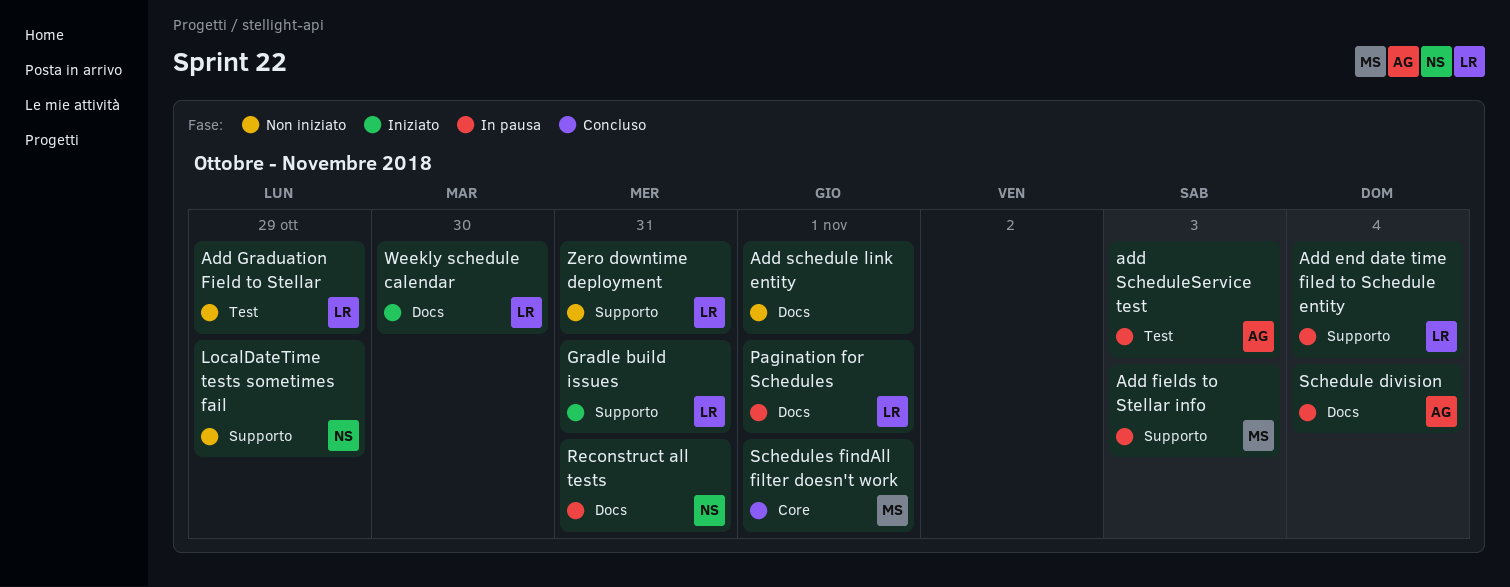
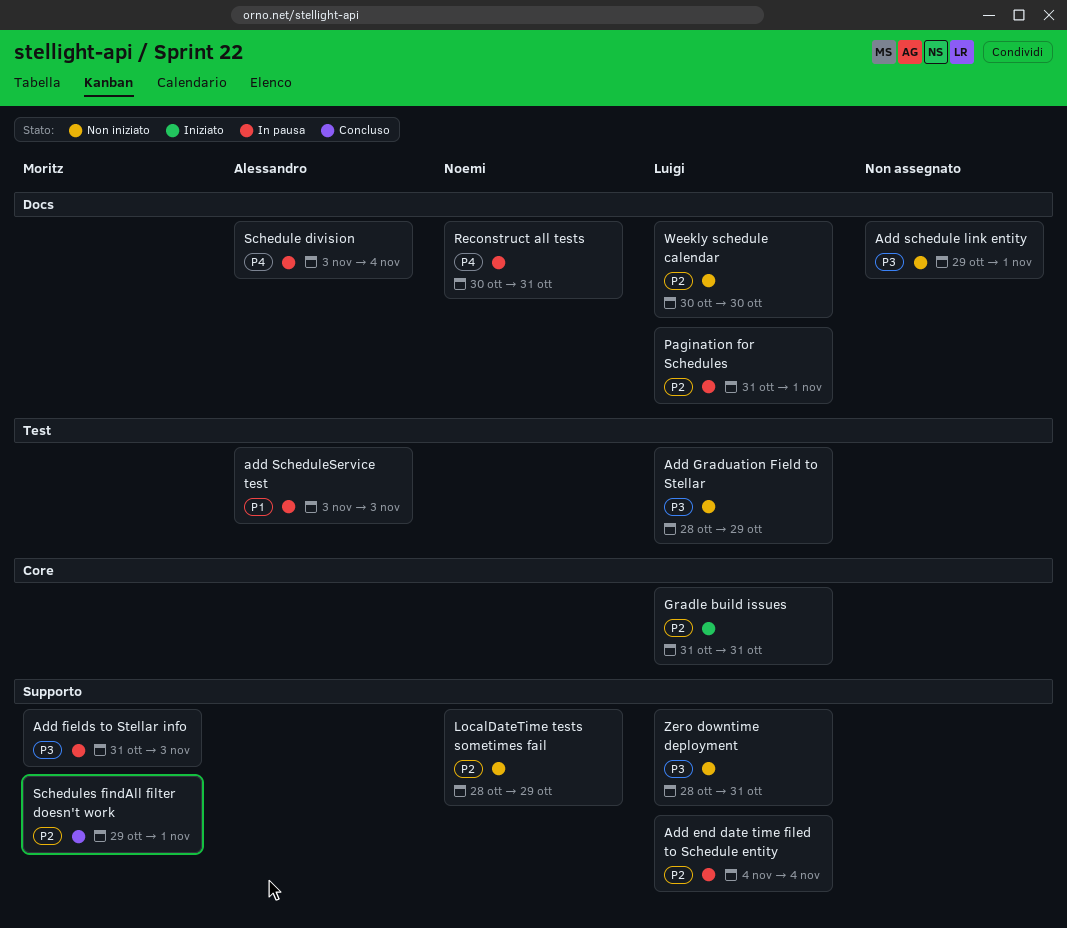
Gradle build issues, label: Supporto -> Core
Schedules findAll filter doesn't work, label: Core -> Supporto
Weekly schedule calendar, status: Iniziato -> Non iniziato

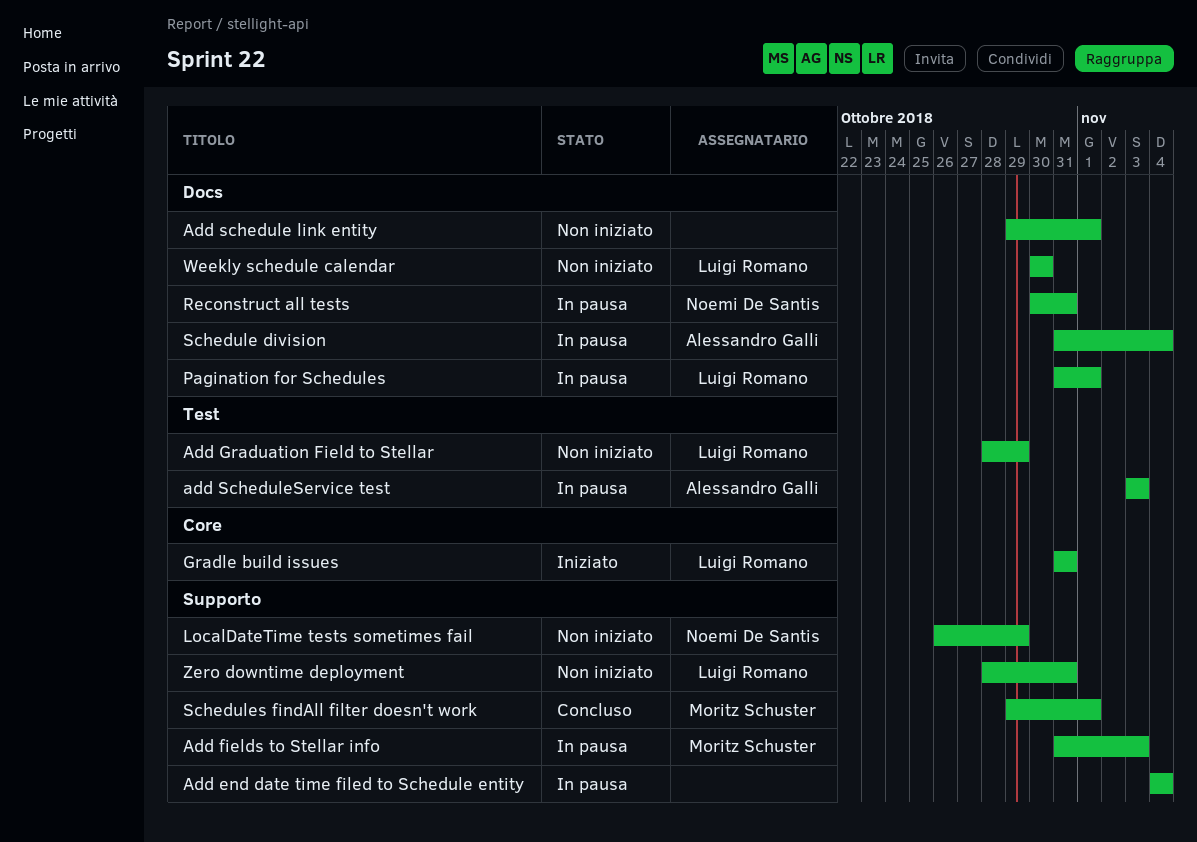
Add end date time filed to Schedule entity, owner: Luigi Romano -> none
LocalDateTime tests sometimes fail, start: Oct 28 -> Oct 26
Schedule division, start: Nov 3 -> Oct 31

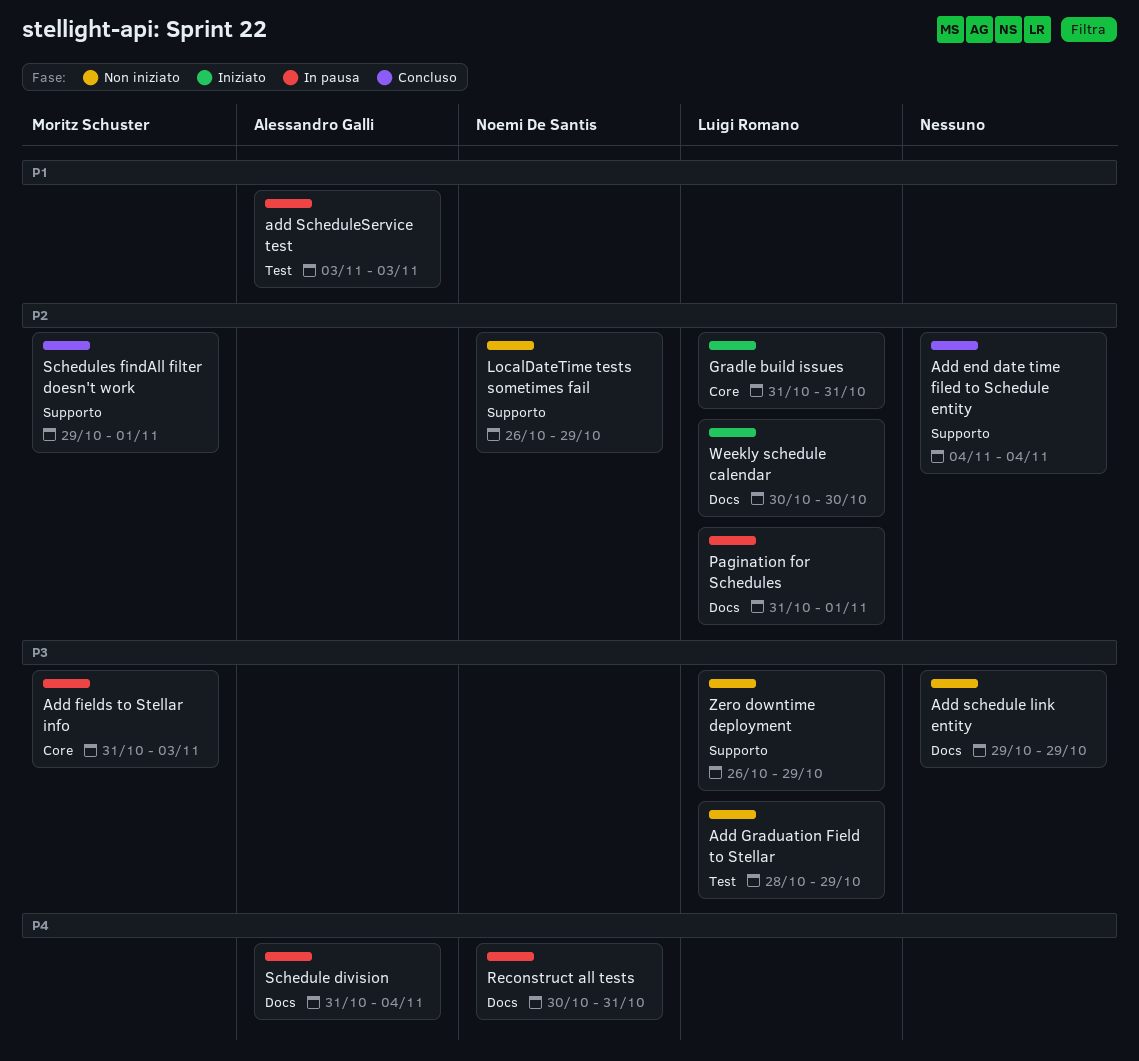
Add end date time filed to Schedule entity, status: In pausa -> Concluso
Add fields to Stellar info, label: Supporto -> Core
Add schedule link entity, due: Nov 1 -> Oct 29
Weekly schedule calendar, status: Non iniziato -> Iniziato
Zero downtime deployment, start: Oct 28 -> Oct 26
Zero downtime deployment, due: Oct 31 -> Oct 29

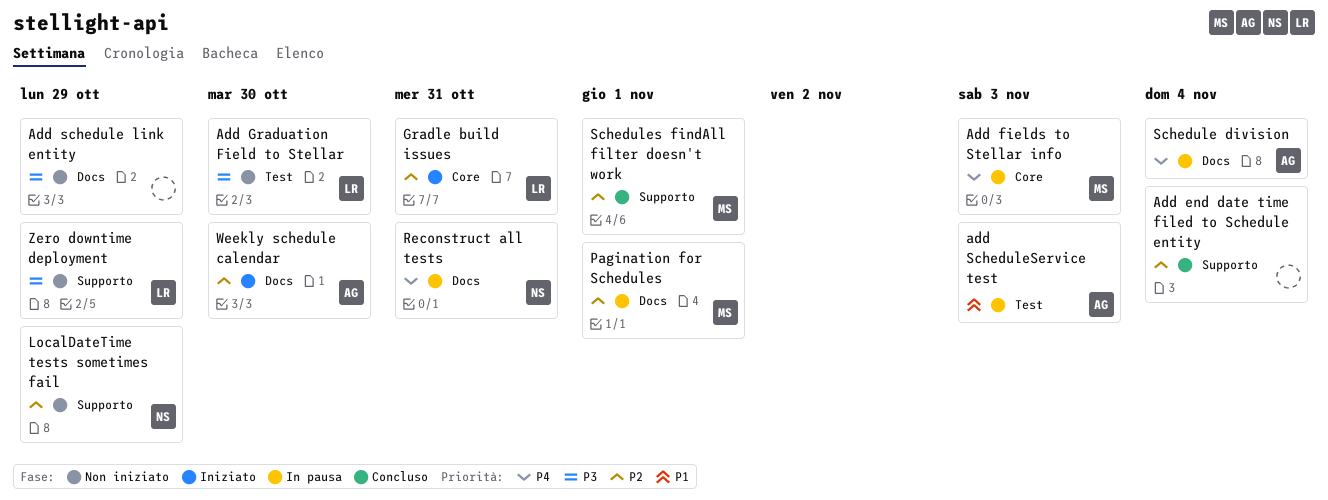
Add fields to Stellar info, priority: P3 -> P4
Add Graduation Field to Stellar, due: Oct 29 -> Oct 30
Pagination for Schedules, owner: Luigi Romano -> Moritz Schuster
Weekly schedule calendar, owner: Luigi Romano -> Alessandro Galli

